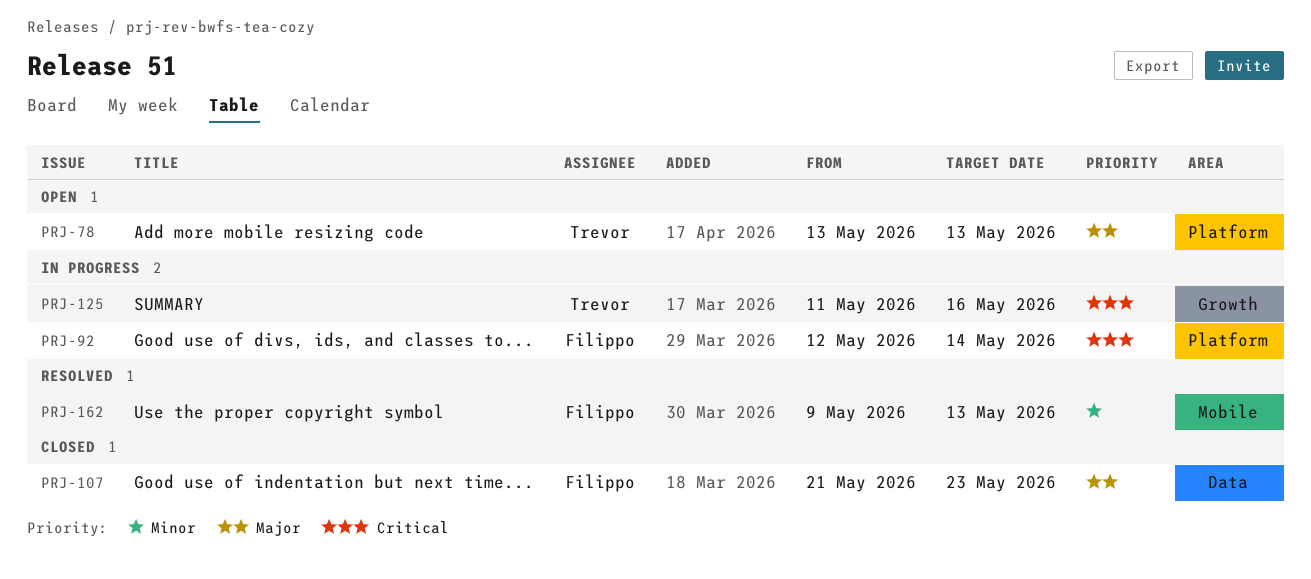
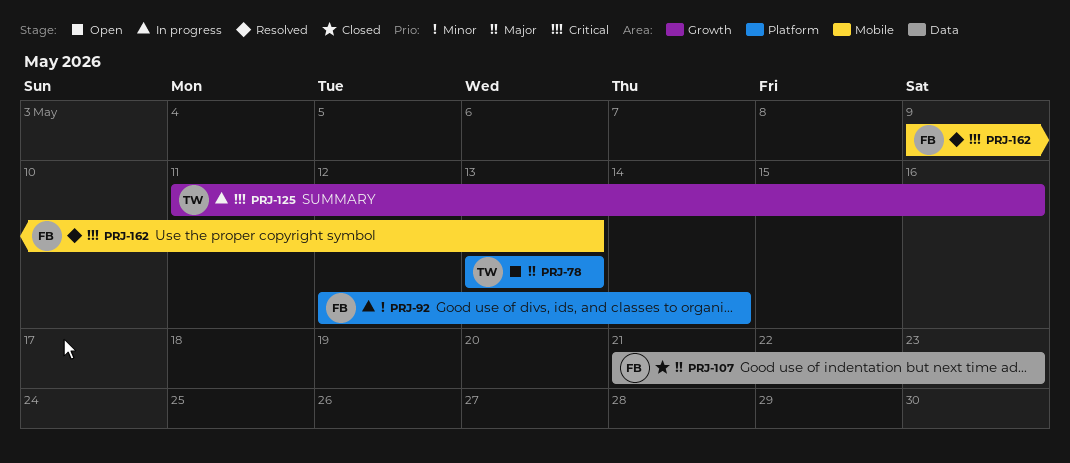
PRJ-92, priority: Critical -> Minor
PRJ-162, priority: Minor -> Critical

